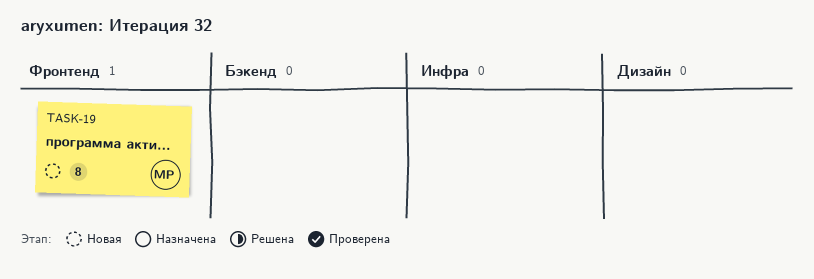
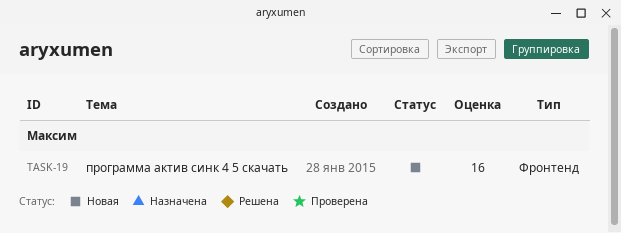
TASK-19, estimate: 8 -> 16

